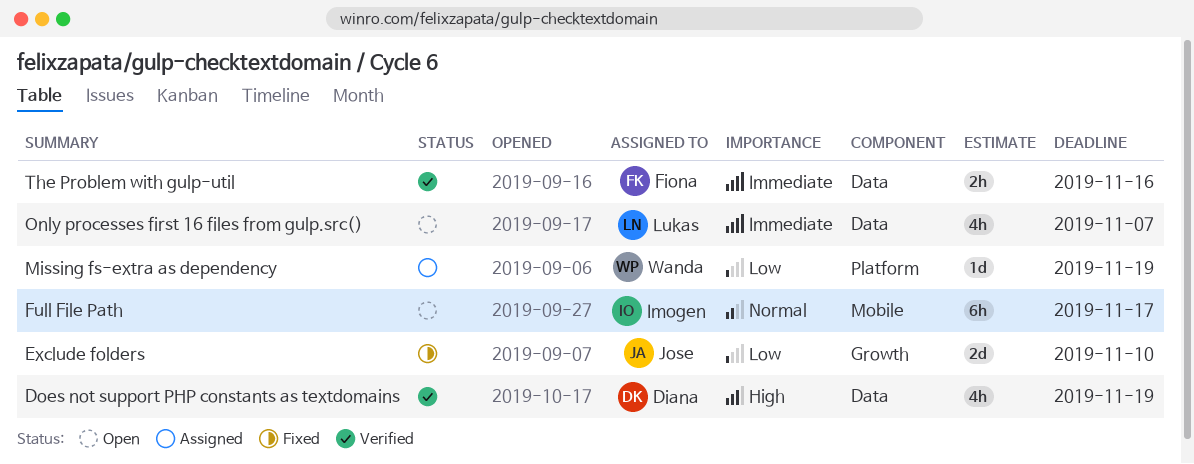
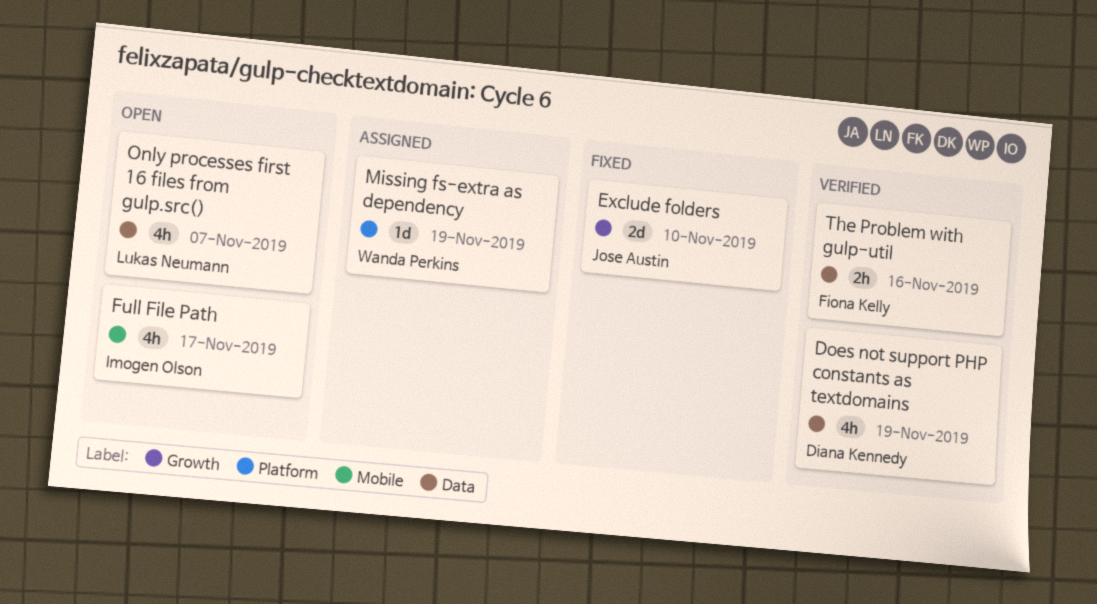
Full File Path, estimate: 6h -> 4h

